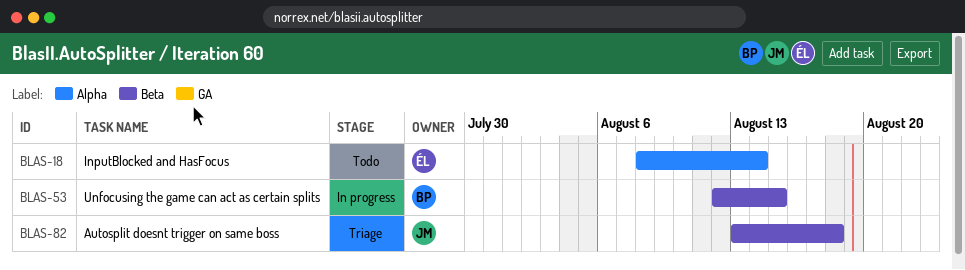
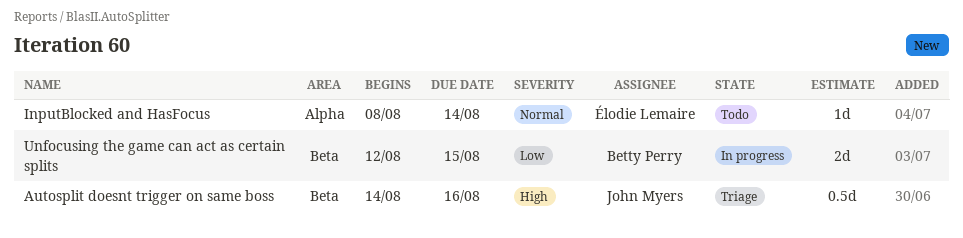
Autosplit doesnt trigger on same boss, start: Aug 13 -> Aug 14
Autosplit doesnt trigger on same boss, due: Aug 18 -> Aug 16

